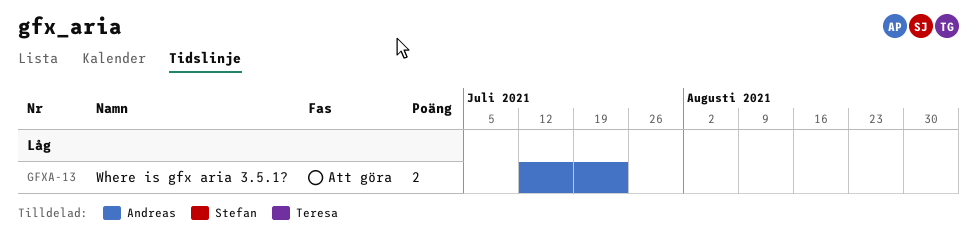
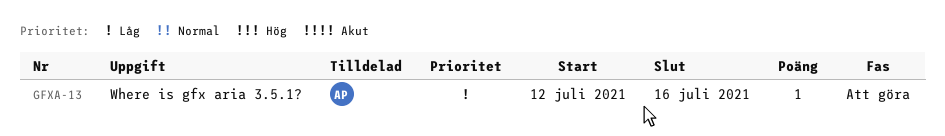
GFXA-13, estimate: 2 -> 1
GFXA-13, due: Jul 23 -> Jul 16

